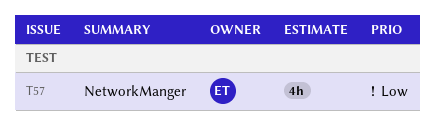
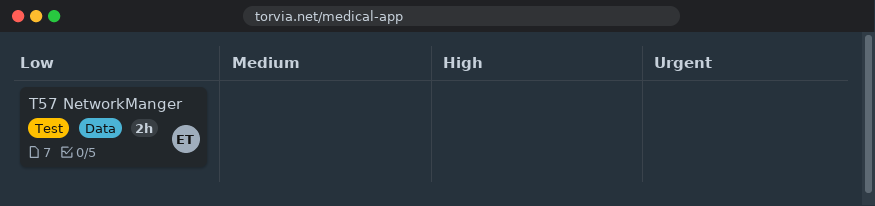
T57, estimate: 4h -> 2h

